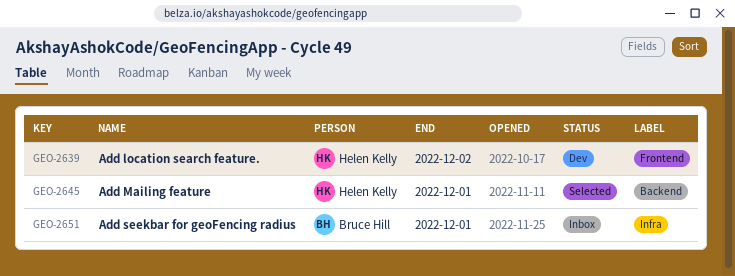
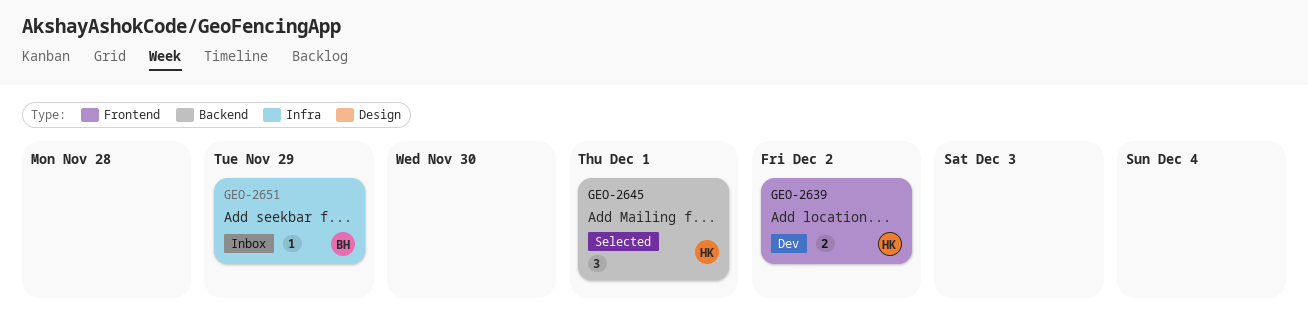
GEO-2651, due: Dec 1 -> Nov 29

